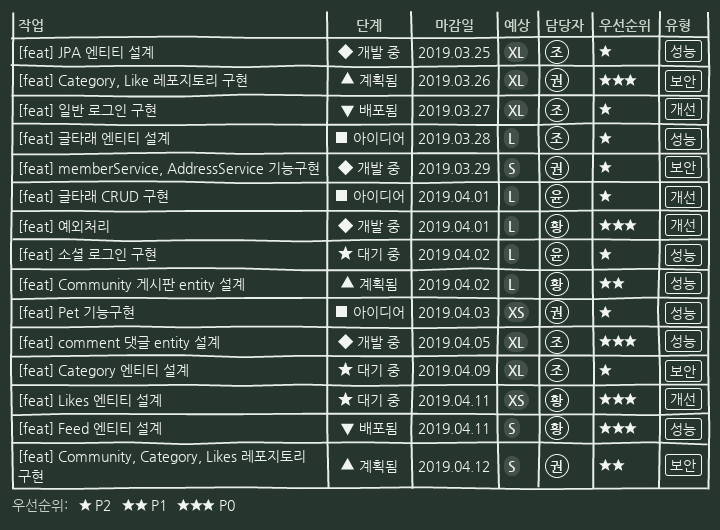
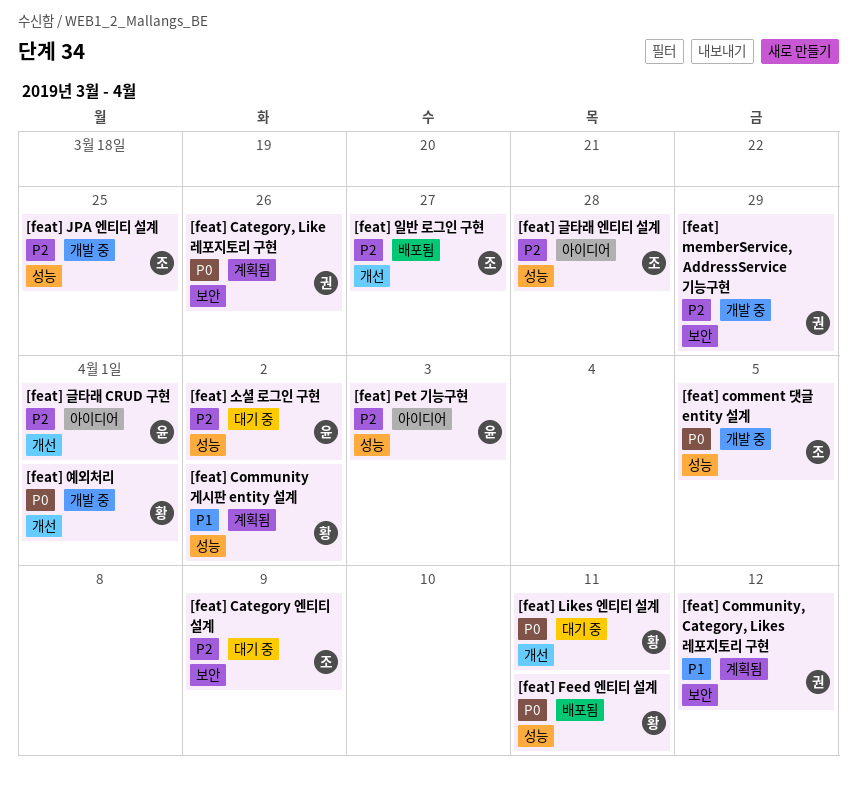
[feat] Pet 기능구현, owner: 권 -> 윤

